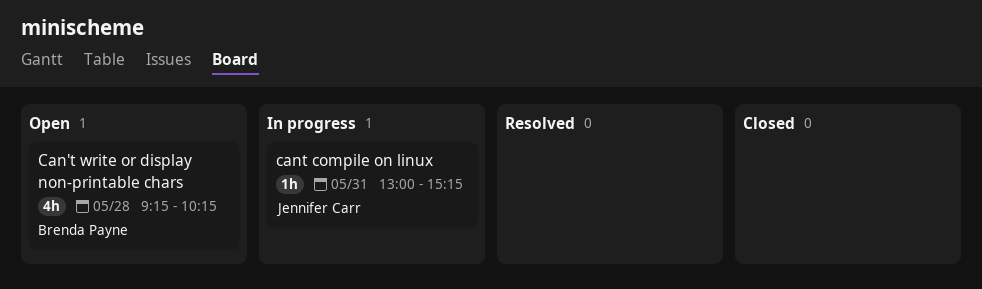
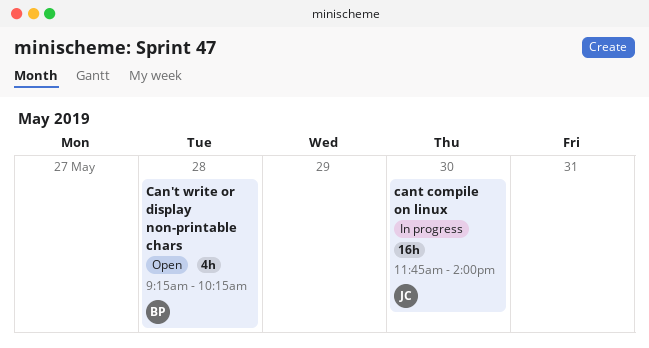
cant compile on linux, estimate: 1h -> 16h
cant compile on linux, day: May 31 -> May 30
cant compile on linux, begins: 13:00 -> 11:45
cant compile on linux, ends: 15:15 -> 14:00

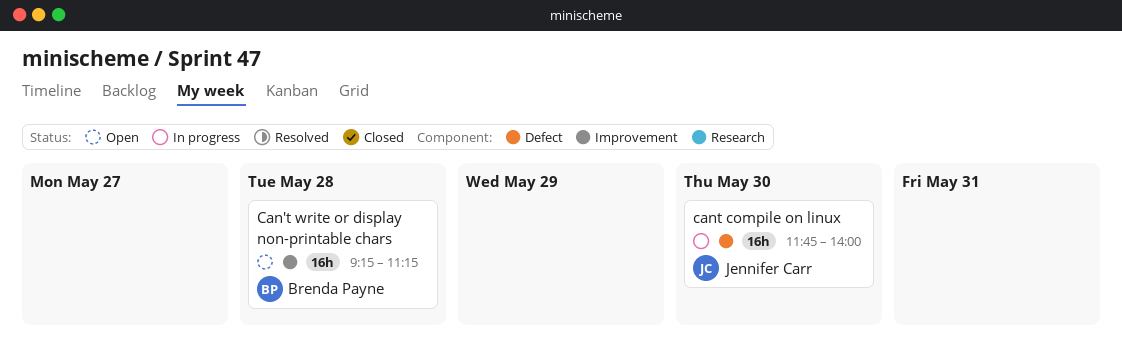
Can't write or display non-printable chars, estimate: 4h -> 16h
Can't write or display non-printable chars, ends: 10:15 -> 11:15

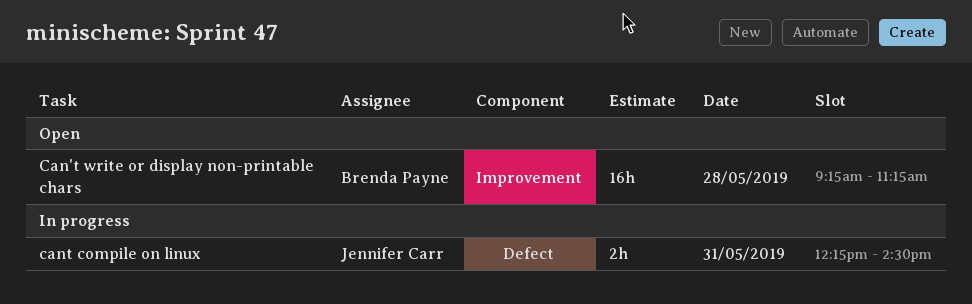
cant compile on linux, estimate: 16h -> 2h
cant compile on linux, day: May 30 -> May 31
cant compile on linux, begins: 11:45 -> 12:15
cant compile on linux, ends: 14:00 -> 14:30

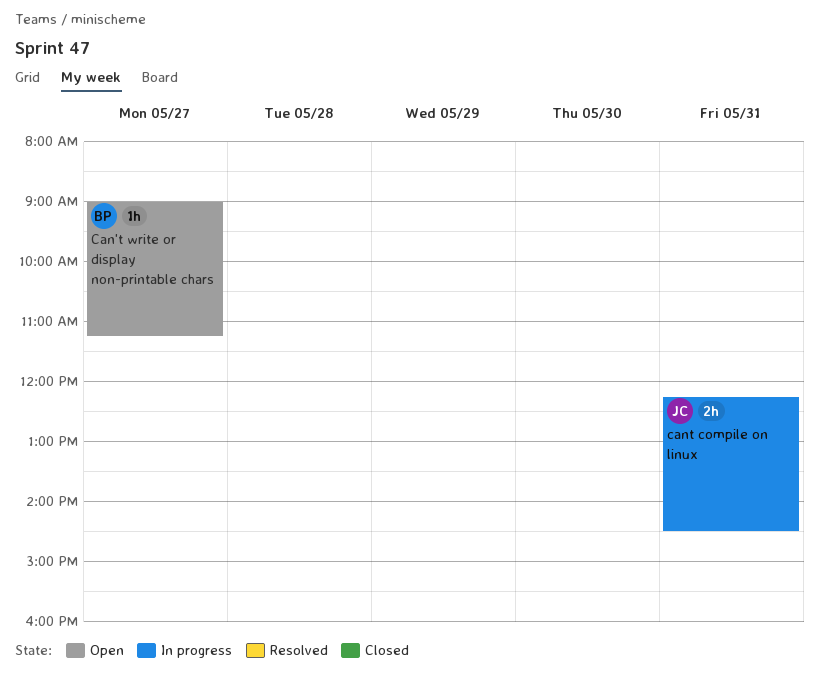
Can't write or display non-printable chars, estimate: 16h -> 1h
Can't write or display non-printable chars, day: May 28 -> May 27
Can't write or display non-printable chars, begins: 09:15 -> 09:00

